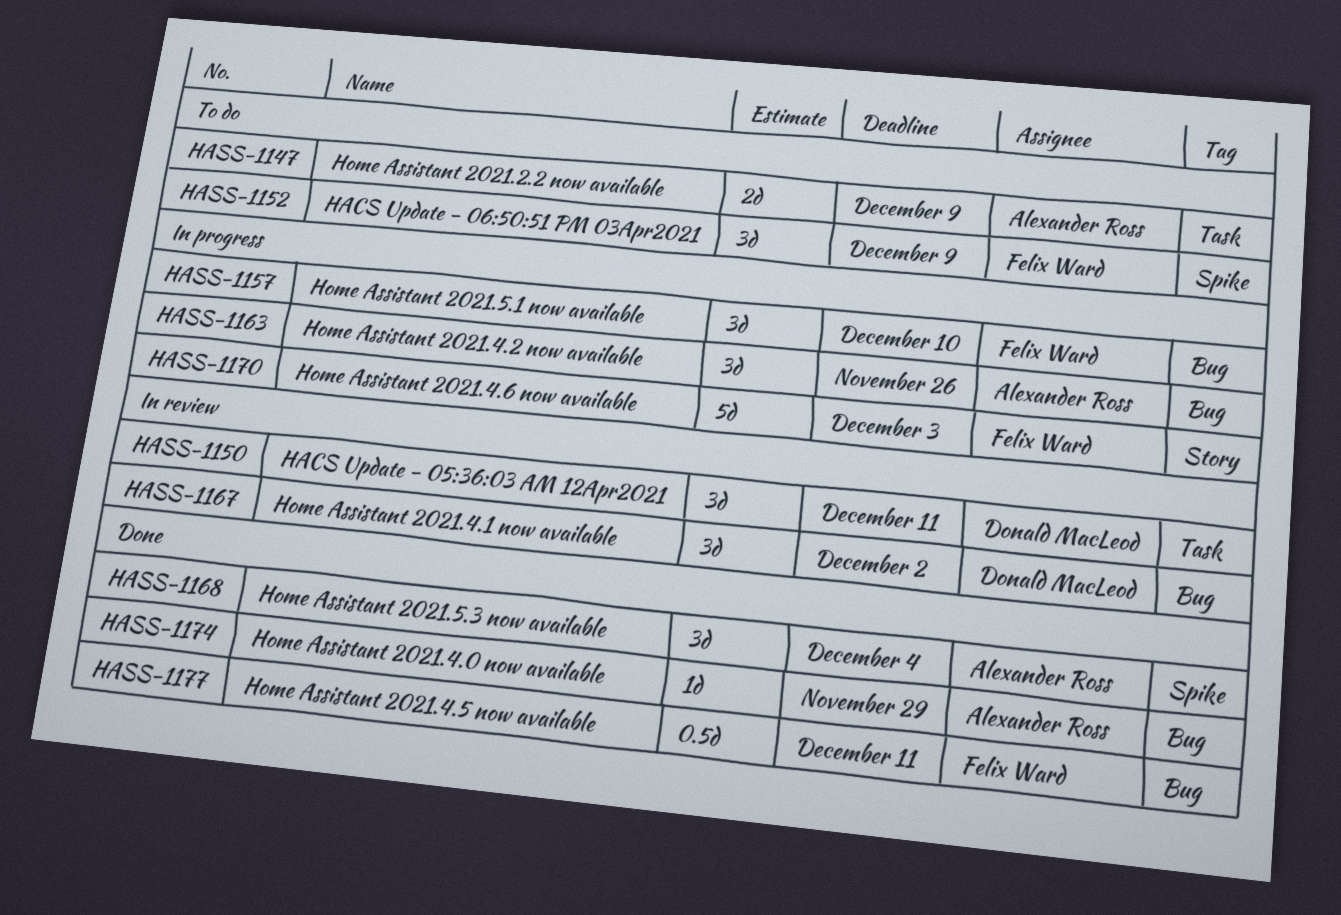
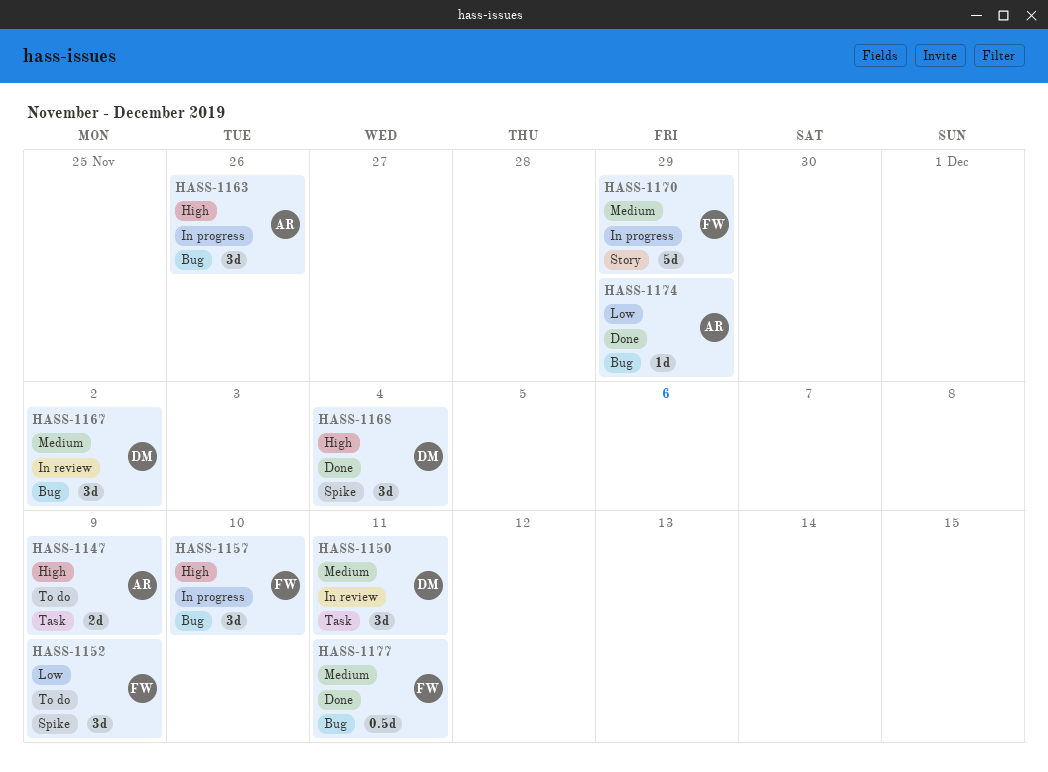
HASS-1168, owner: Alexander Ross -> Donald MacLeod
HASS-1170, due: Dec 3 -> Nov 29

